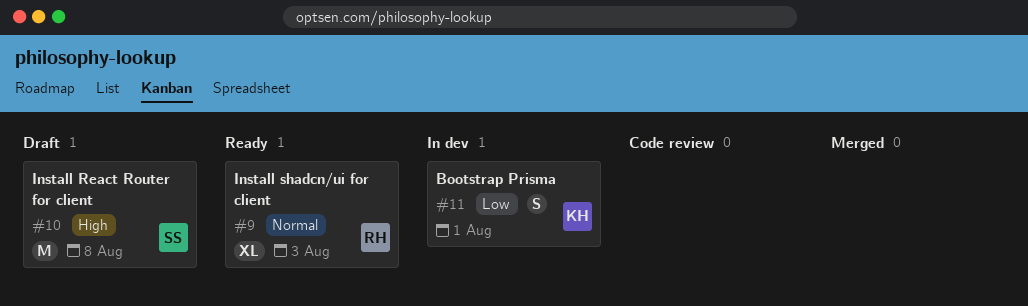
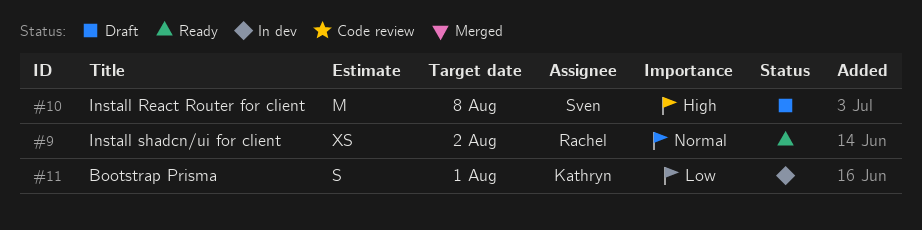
#9, estimate: XL -> XS
#9, due: Aug 3 -> Aug 2

